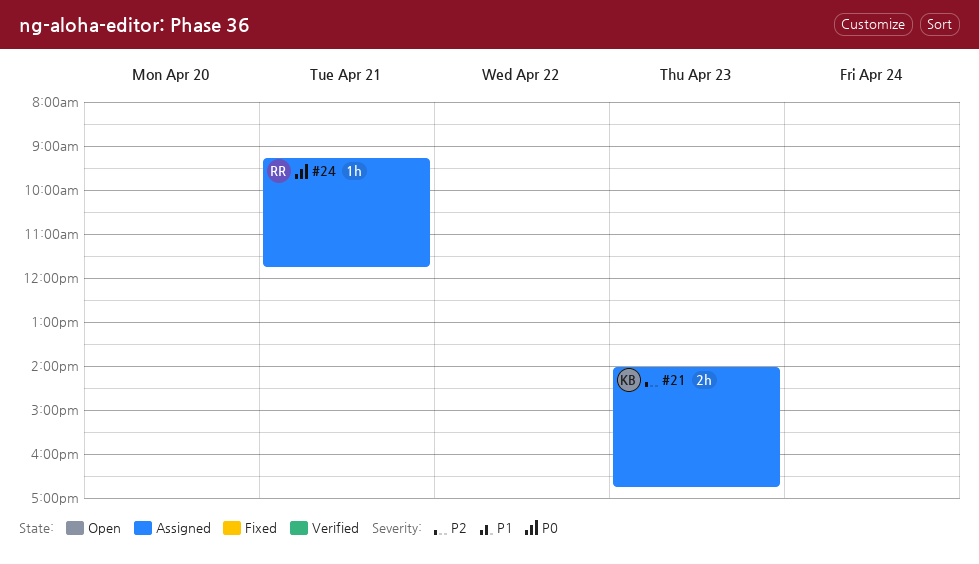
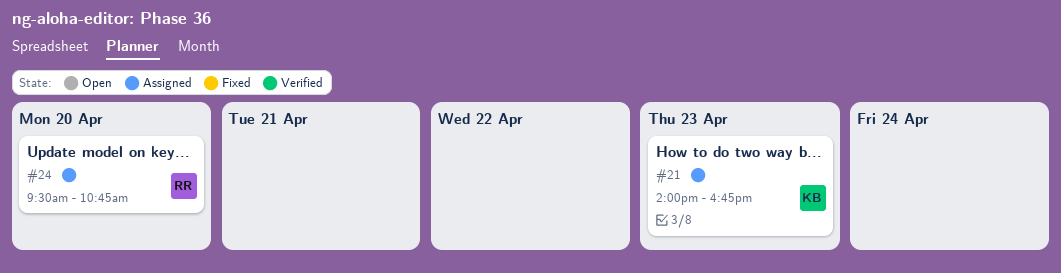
#24, day: Apr 21 -> Apr 20
#24, begins: 09:15 -> 09:30
#24, ends: 11:45 -> 10:45

